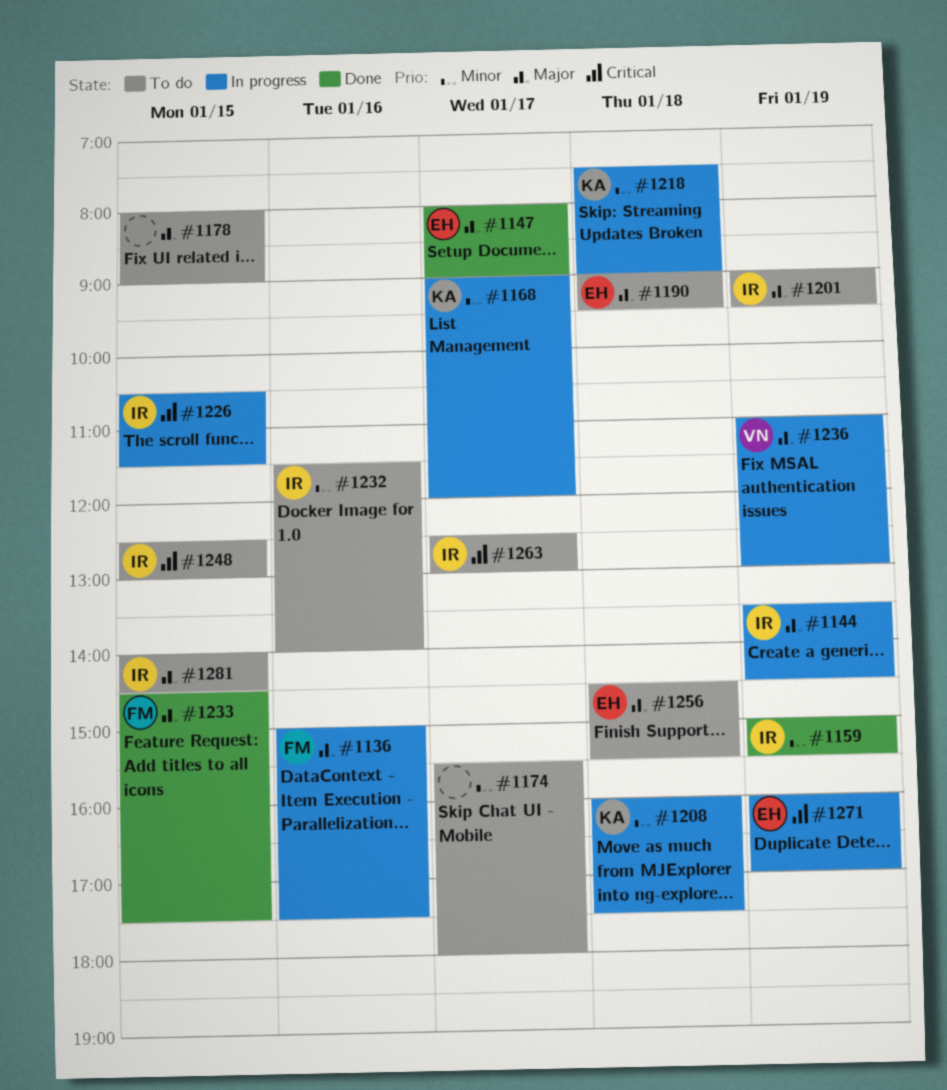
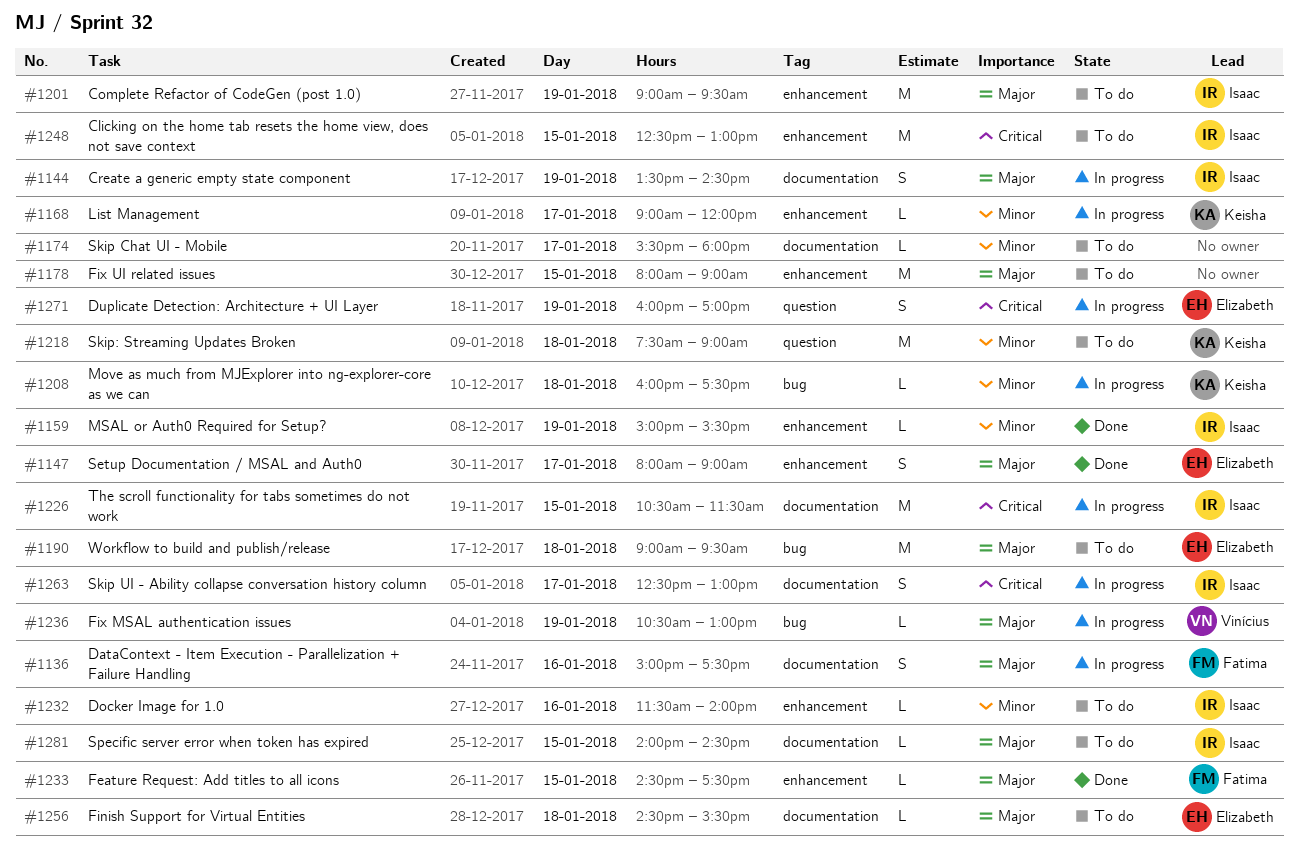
#1218, status: In progress -> To do
#1236, begins: 11:00 -> 10:30
#1263, status: To do -> In progress

